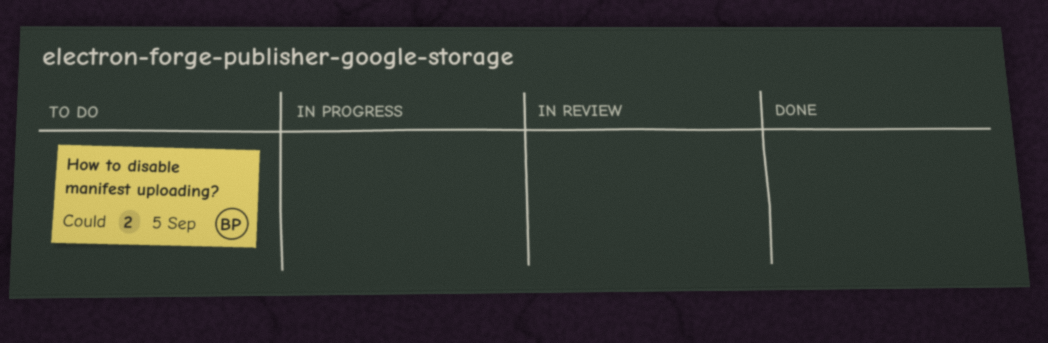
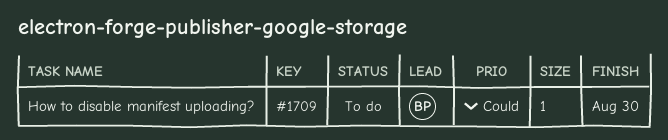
How to disable manifest uploading?, estimate: 2 -> 1
How to disable manifest uploading?, due: Sep 5 -> Aug 30

